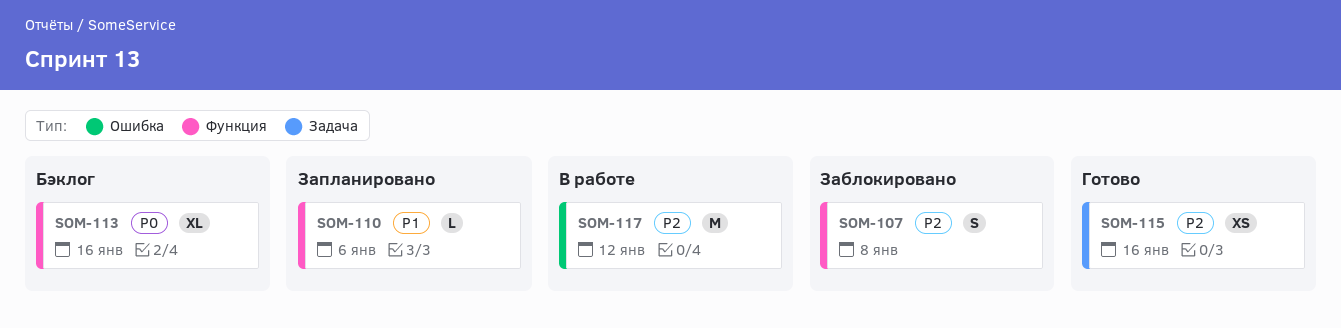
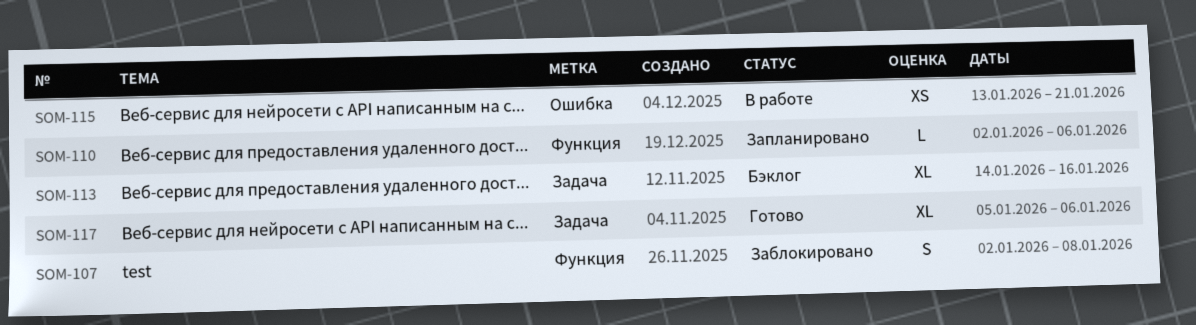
SOM-113, label: Функция -> Задача
SOM-115, status: Готово -> В работе
SOM-115, label: Задача -> Ошибка
SOM-115, due: Jan 16 -> Jan 21
SOM-117, status: В работе -> Готово
SOM-117, label: Ошибка -> Задача
SOM-117, estimate: M -> XL
SOM-117, due: Jan 12 -> Jan 6

